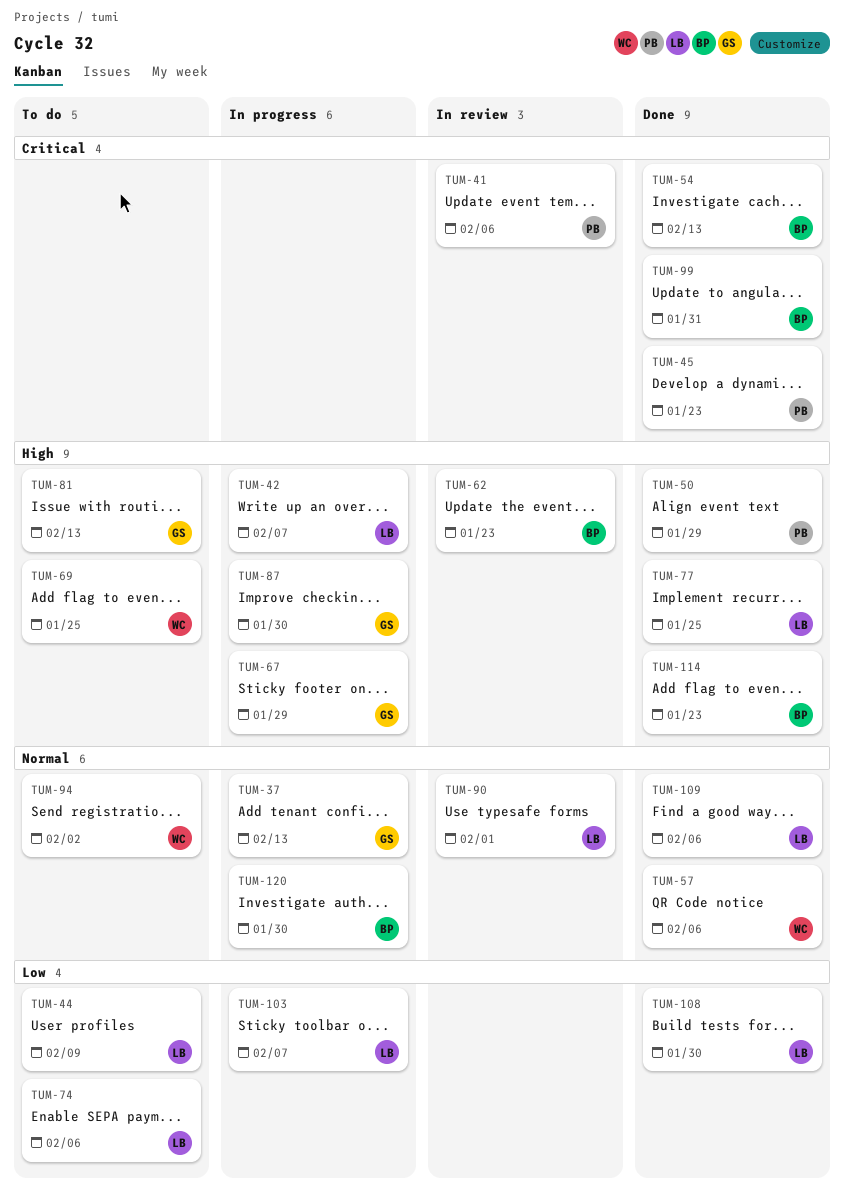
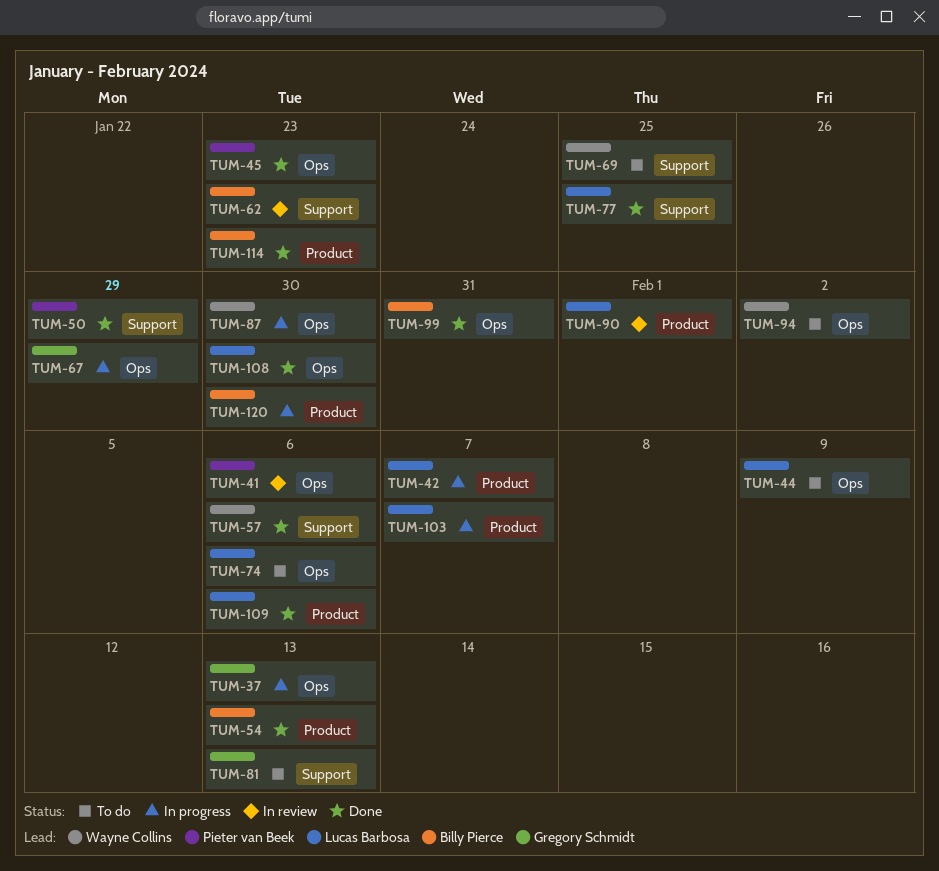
TUM-87, owner: Gregory Schmidt -> Wayne Collins

